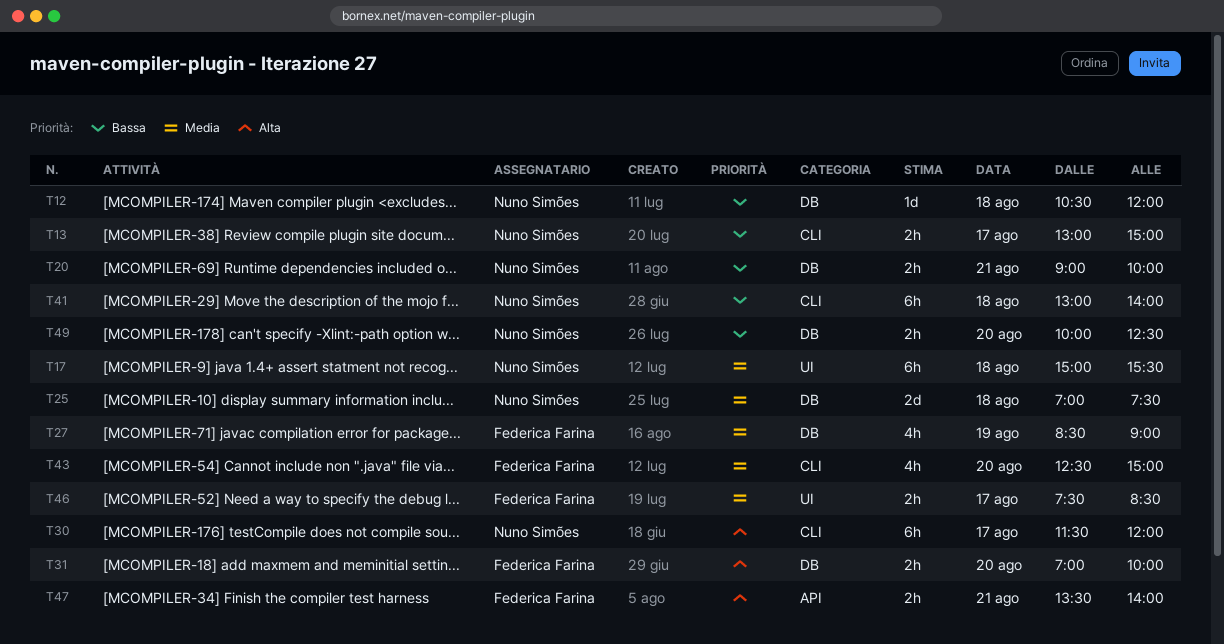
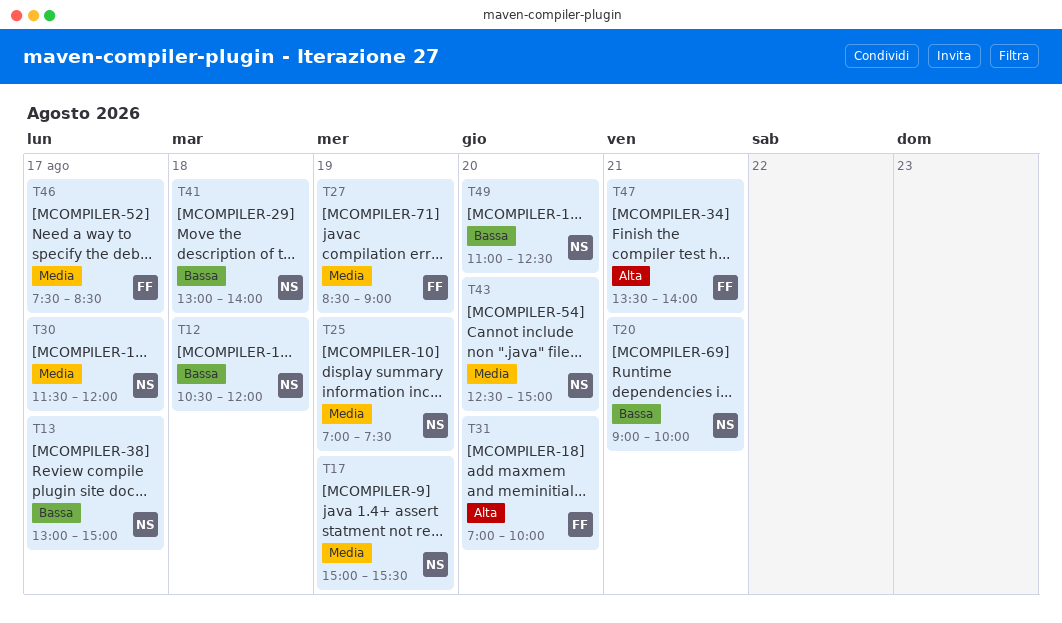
T17, day: Aug 18 -> Aug 19
T25, day: Aug 18 -> Aug 19
T30, priority: Alta -> Media
T43, owner: Federica Farina -> Nuno Simões
T49, begins: 10:00 -> 11:00

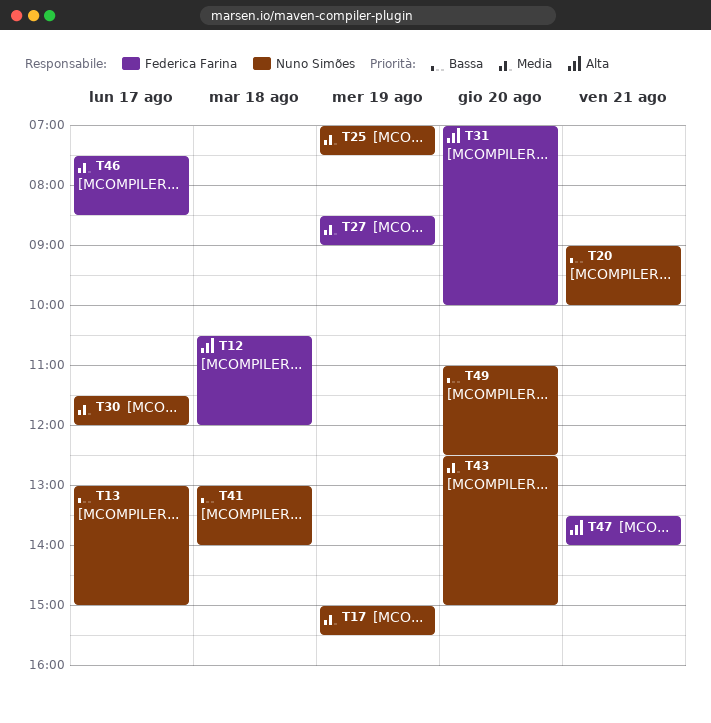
T12, owner: Nuno Simões -> Federica Farina
T12, priority: Bassa -> Alta

